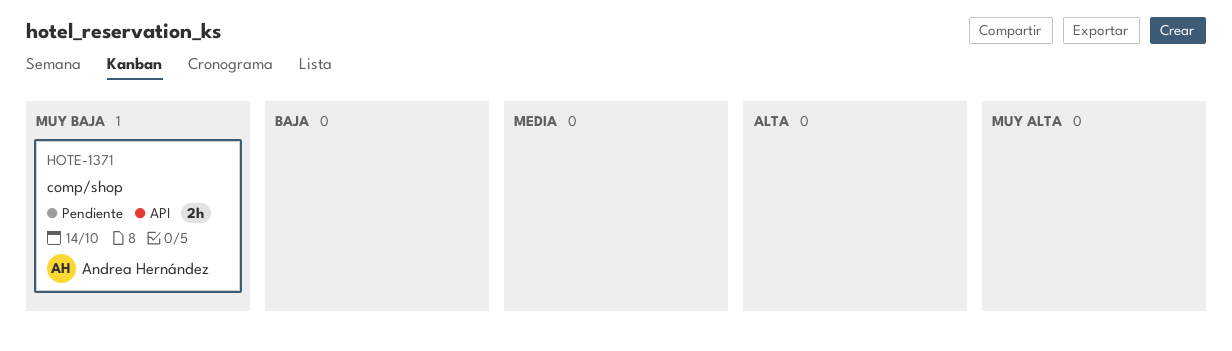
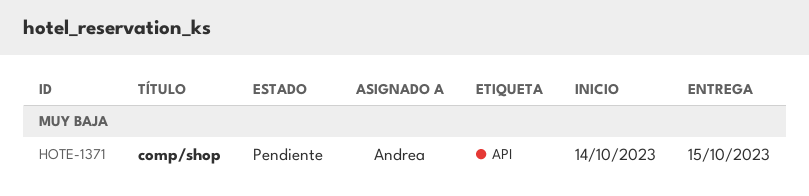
HOTE-1371, due: Oct 14 -> Oct 15

